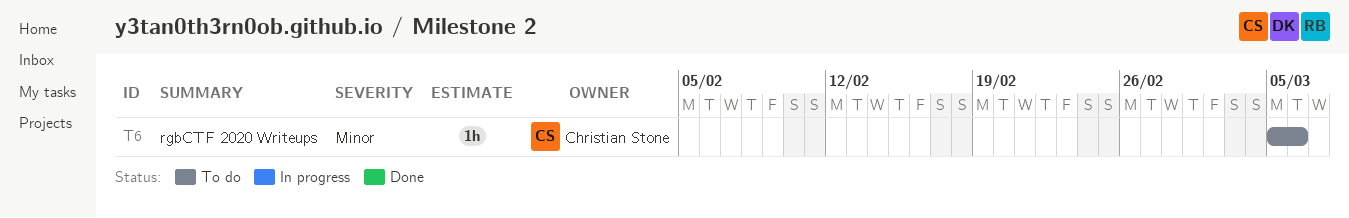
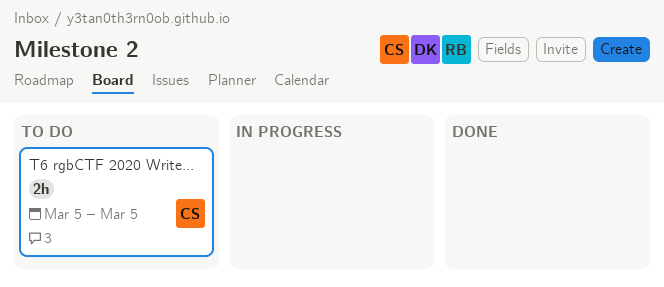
T6, estimate: 1h -> 2h
T6, due: Mar 6 -> Mar 5

